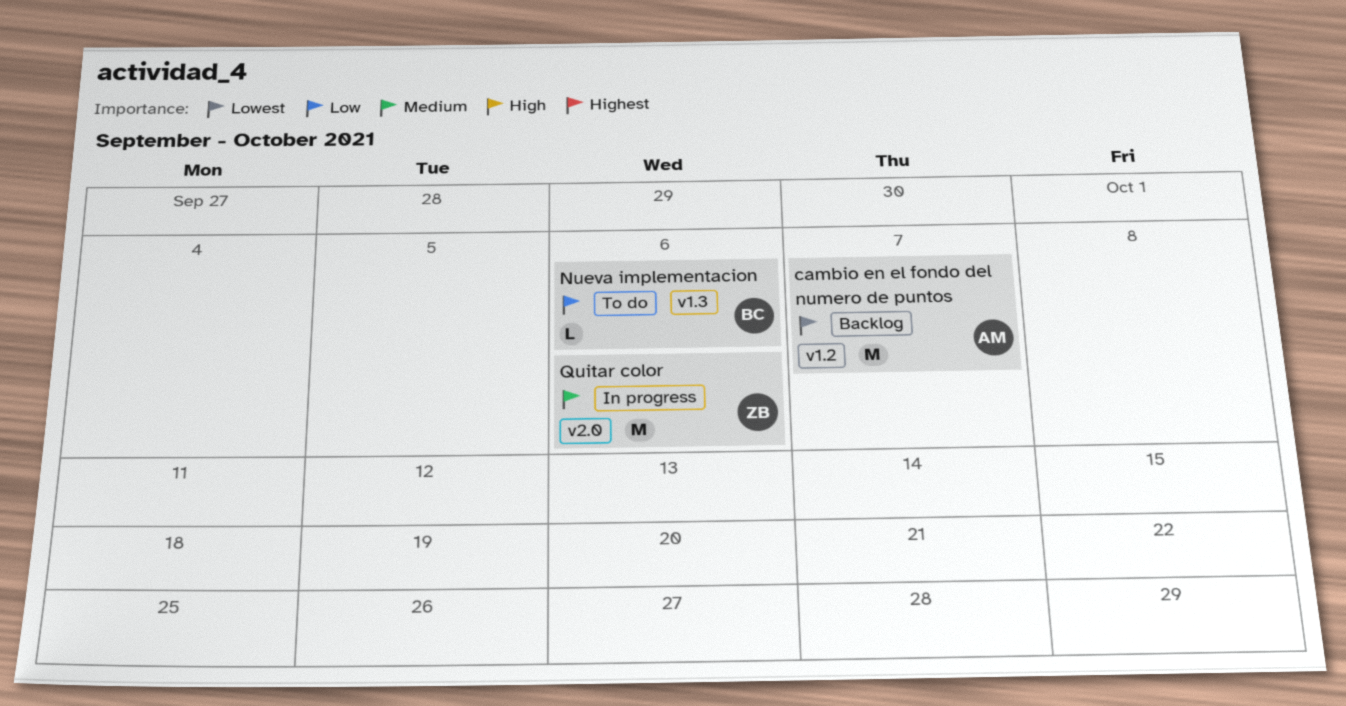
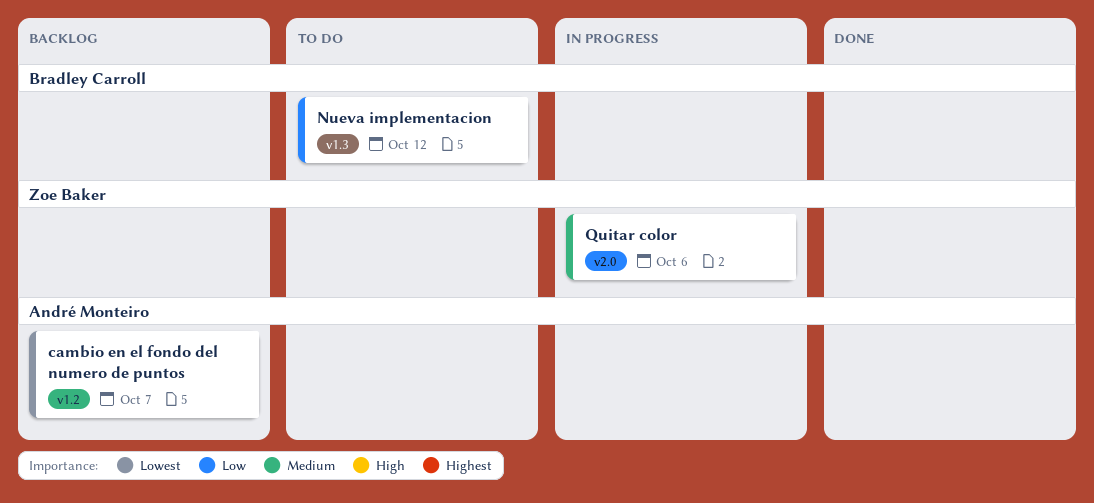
Nueva implementacion, due: Oct 6 -> Oct 12

